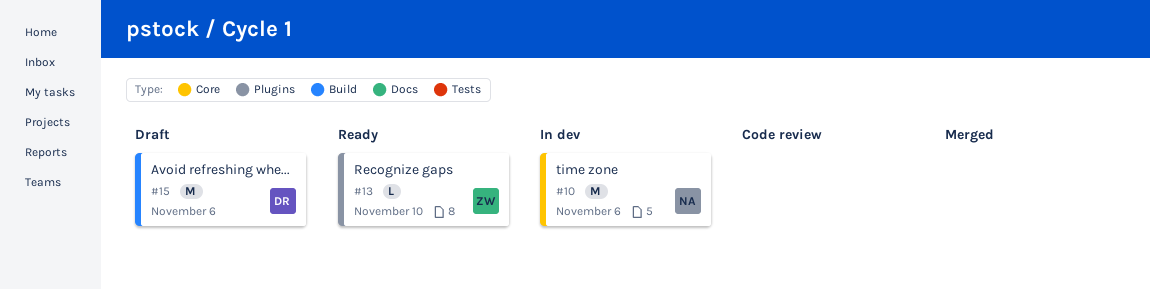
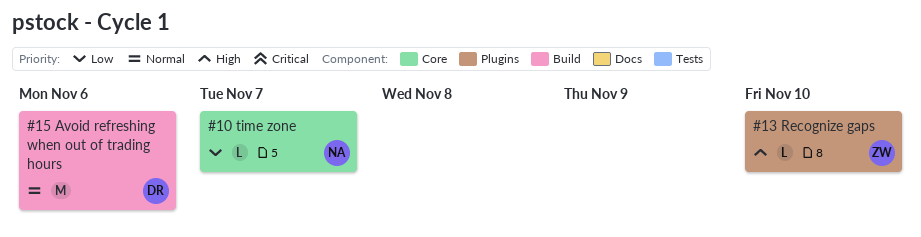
#10, estimate: M -> L
#10, due: Nov 6 -> Nov 7

